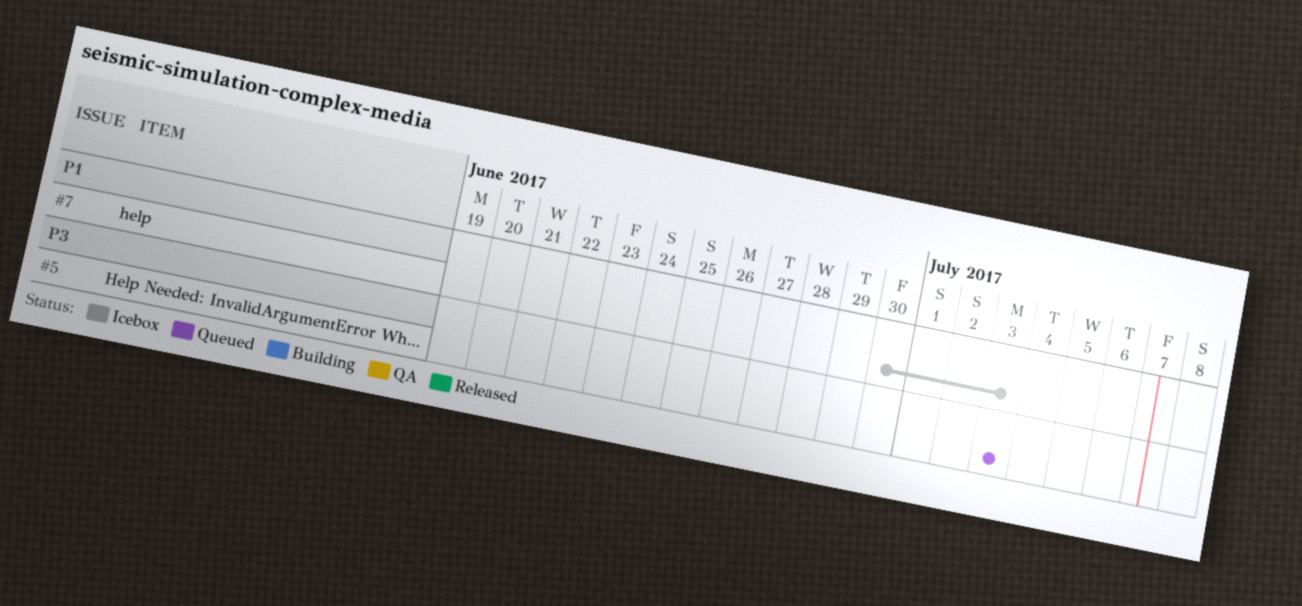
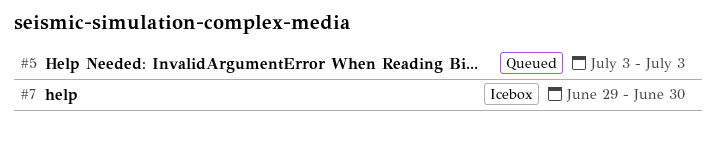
#7, start: Jun 30 -> Jun 29
#7, due: Jul 3 -> Jun 30

